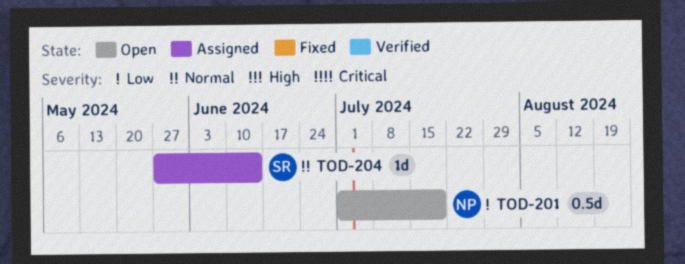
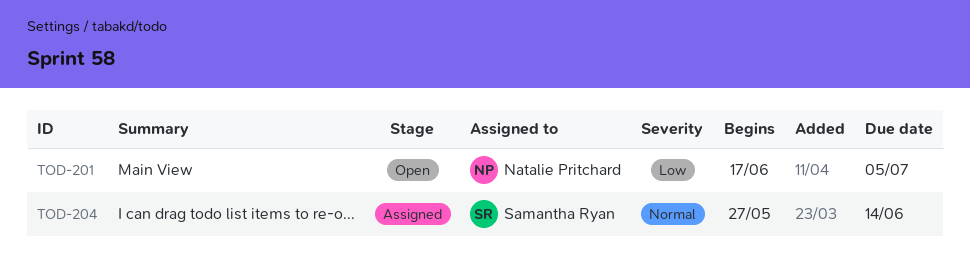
TOD-201, start: Jul 1 -> Jun 17
TOD-201, due: Jul 19 -> Jul 5

